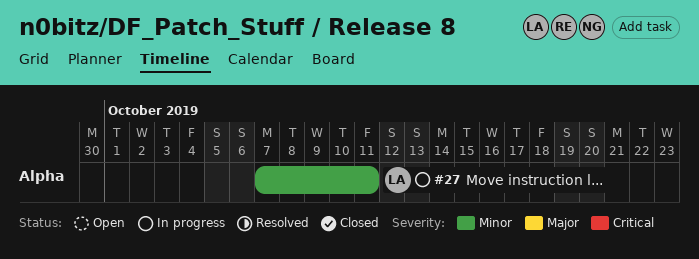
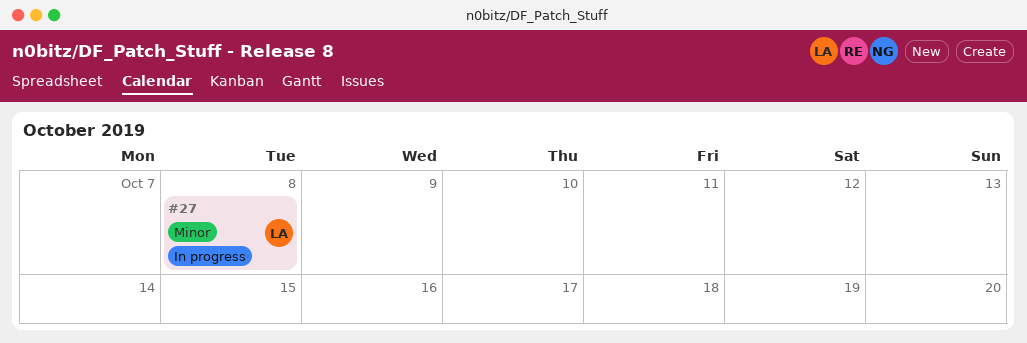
#27, due: Oct 11 -> Oct 8

